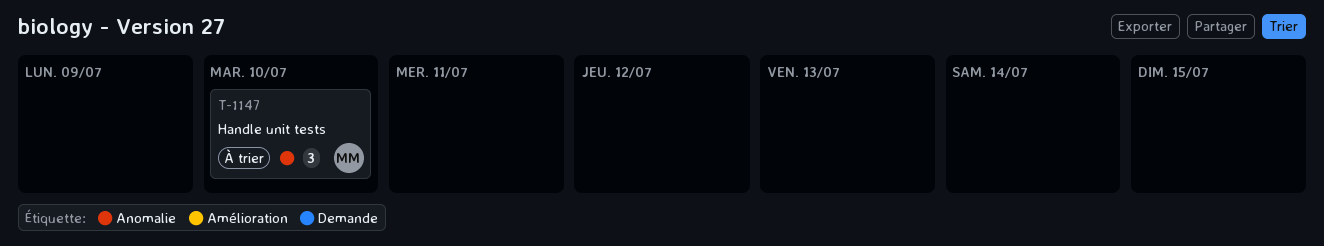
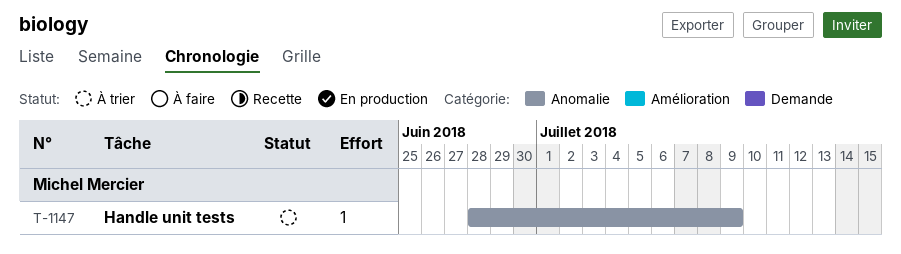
T-1147, estimate: 3 -> 1
T-1147, due: Jul 10 -> Jul 9

